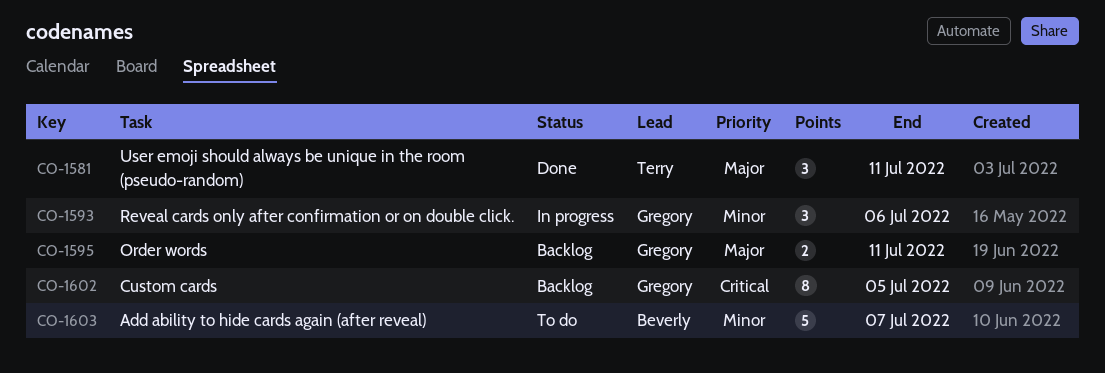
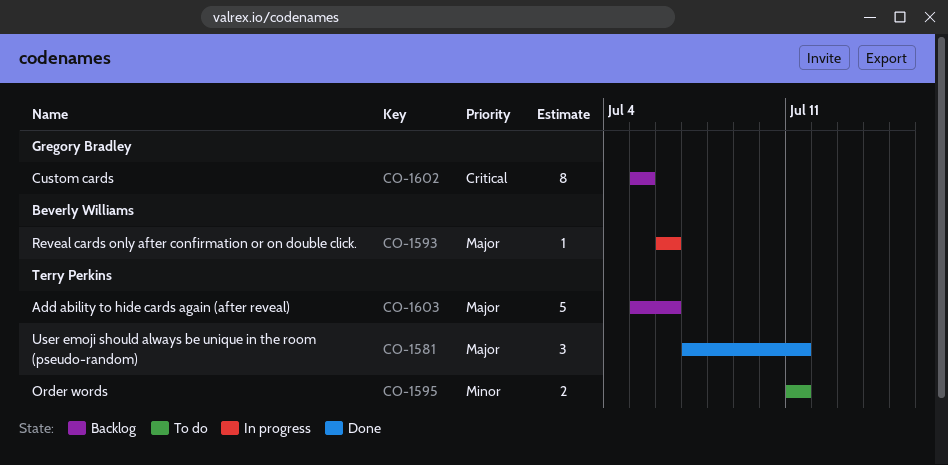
CO-1593, owner: Gregory Bradley -> Beverly Williams
CO-1593, priority: Minor -> Major
CO-1593, estimate: 3 -> 1
CO-1595, status: Backlog -> To do
CO-1595, owner: Gregory Bradley -> Terry Perkins
CO-1595, priority: Major -> Minor
CO-1603, status: To do -> Backlog
CO-1603, owner: Beverly Williams -> Terry Perkins
CO-1603, priority: Minor -> Major
CO-1603, due: Jul 7 -> Jul 6

